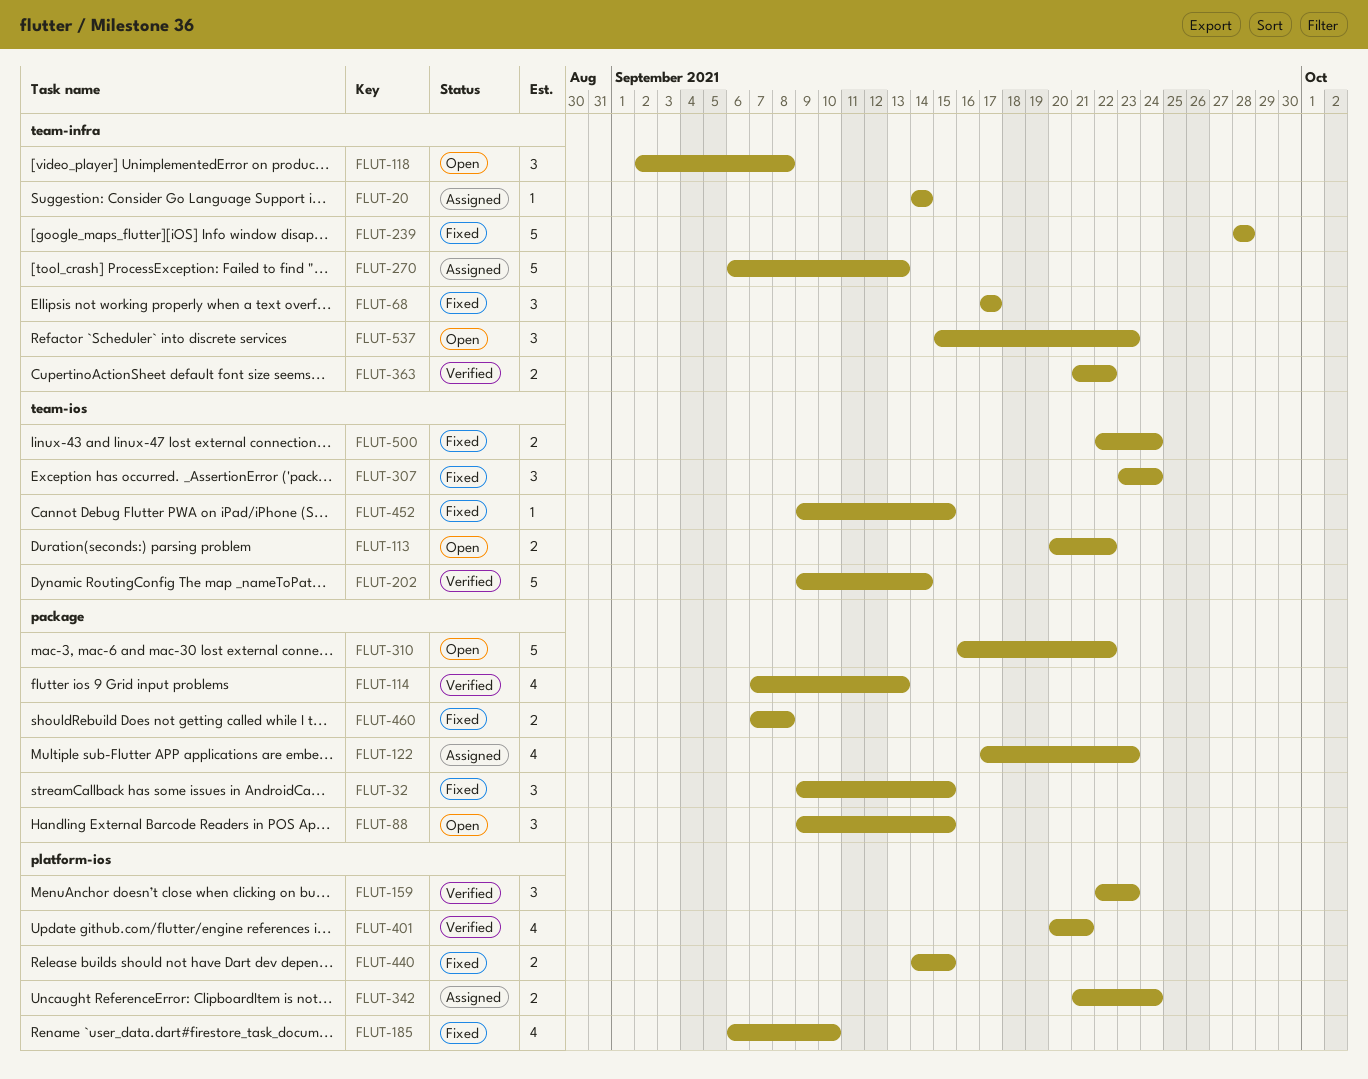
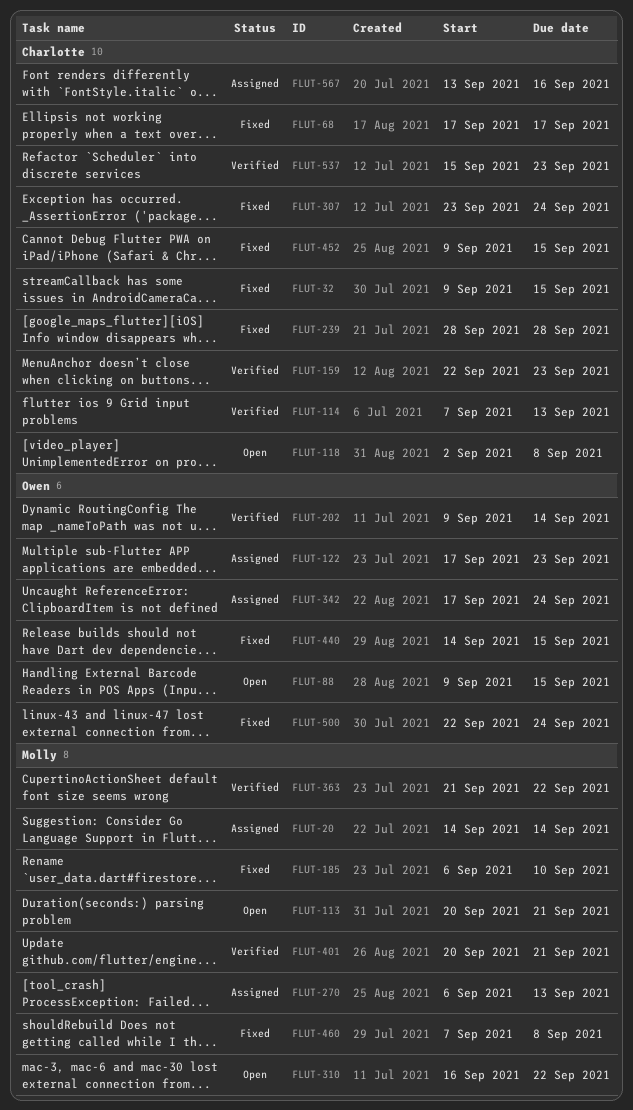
FLUT-113, due: Sep 22 -> Sep 21
FLUT-342, start: Sep 21 -> Sep 17
FLUT-537, status: Open -> Verified
FLUT-567: none -> present

